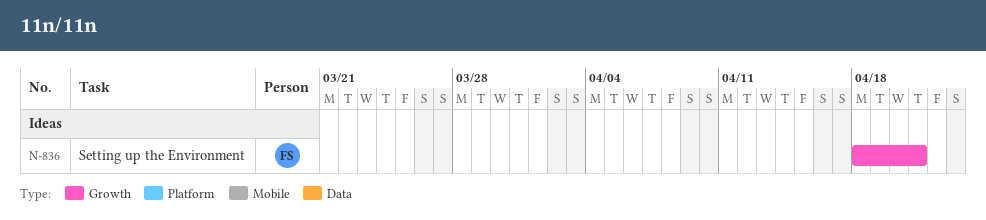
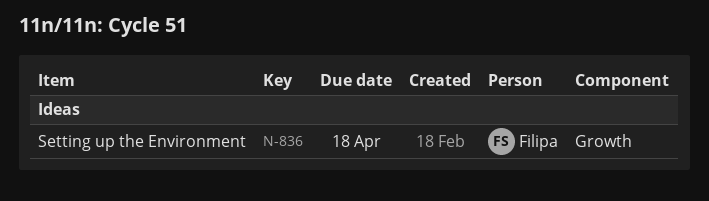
N-836, due: Apr 21 -> Apr 18

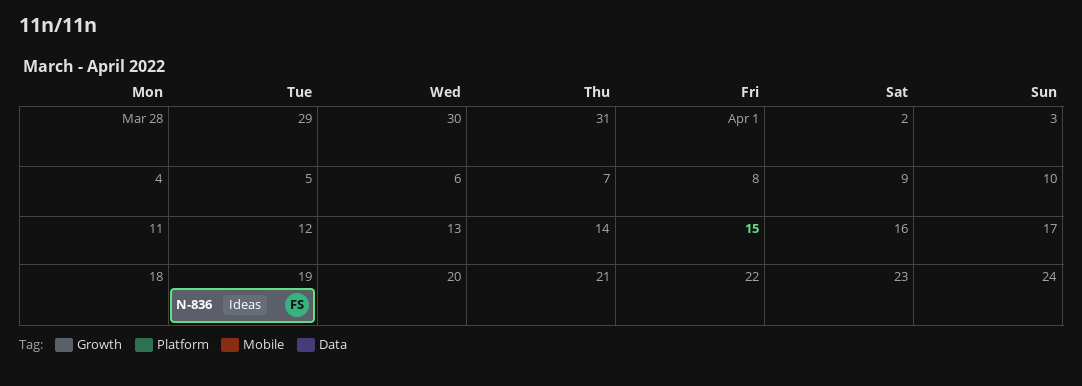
N-836, due: Apr 18 -> Apr 19

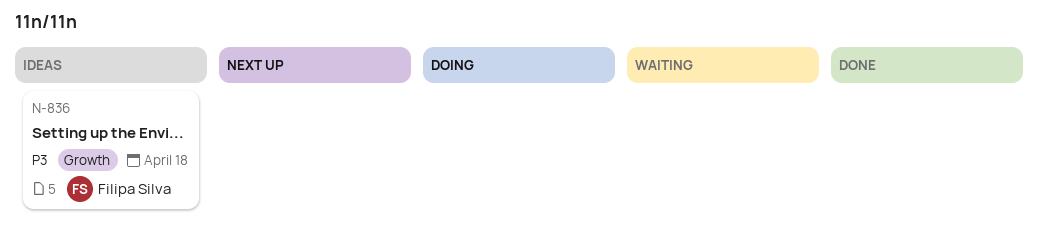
N-836, due: Apr 19 -> Apr 18

